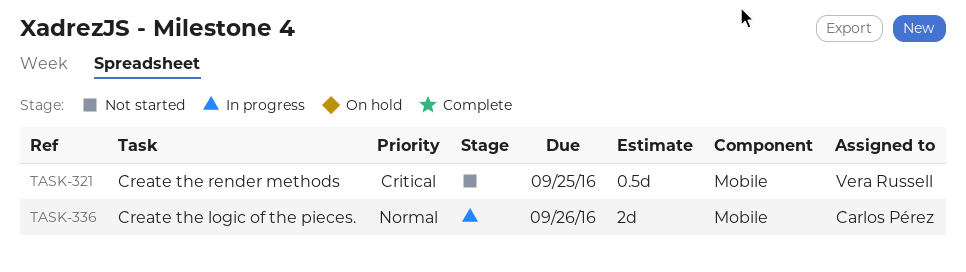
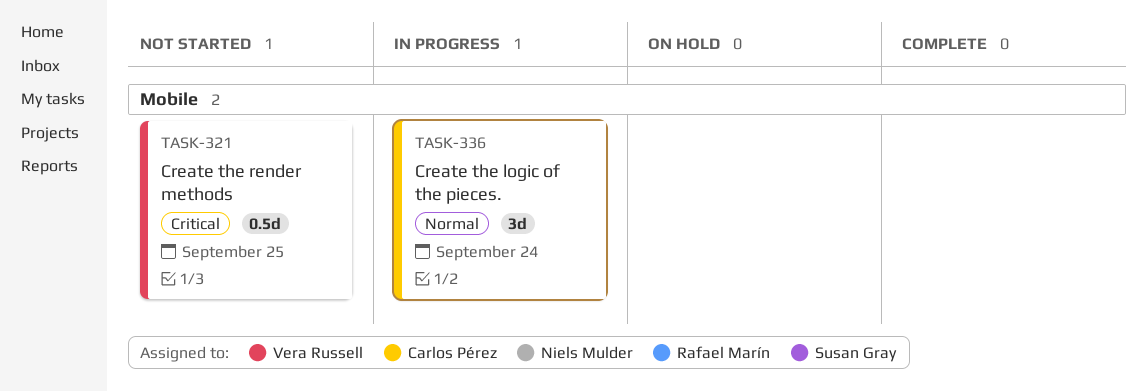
TASK-336, estimate: 2d -> 3d
TASK-336, due: Sep 26 -> Sep 24

